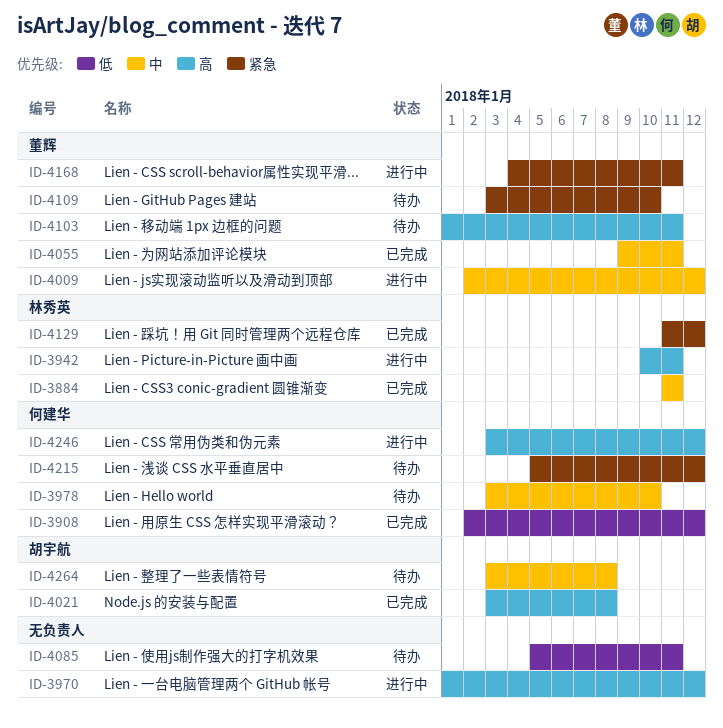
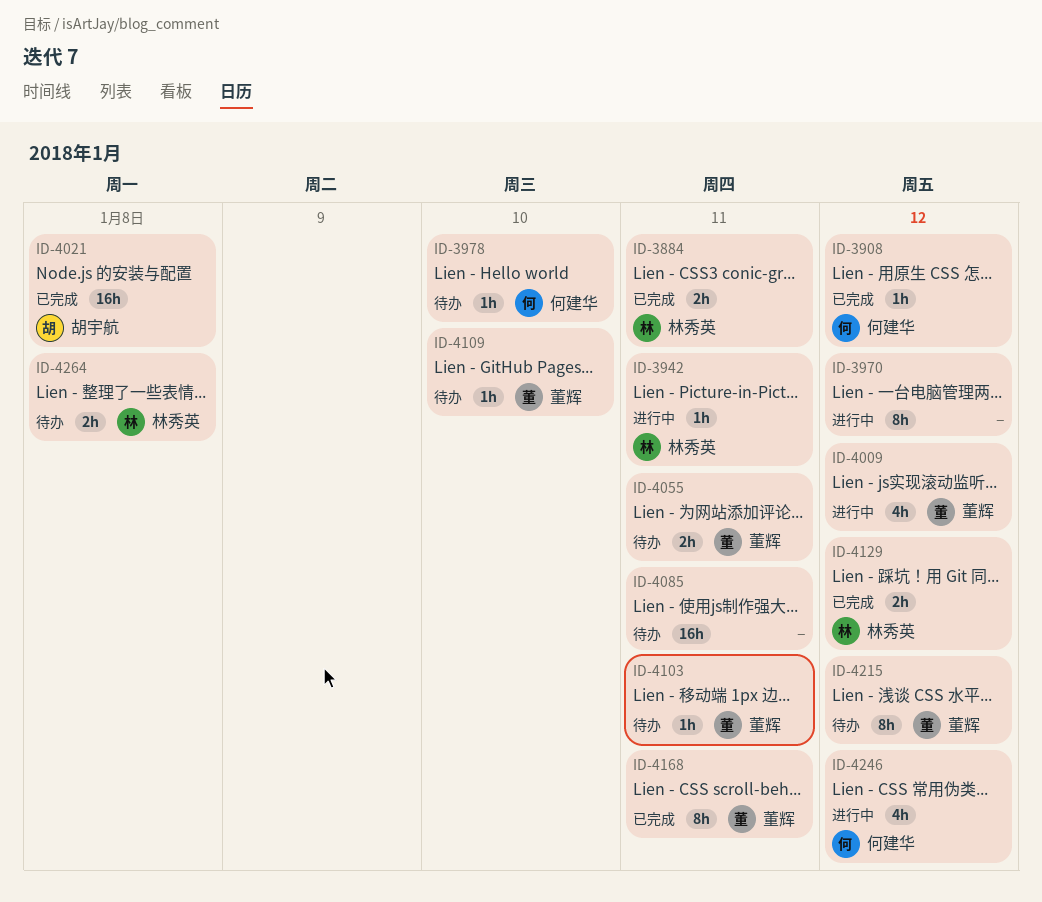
ID-4055, status: 已完成 -> 待办
ID-4168, status: 进行中 -> 已完成
ID-4215, owner: 何建华 -> 董辉
ID-4264, owner: 胡宇航 -> 林秀英

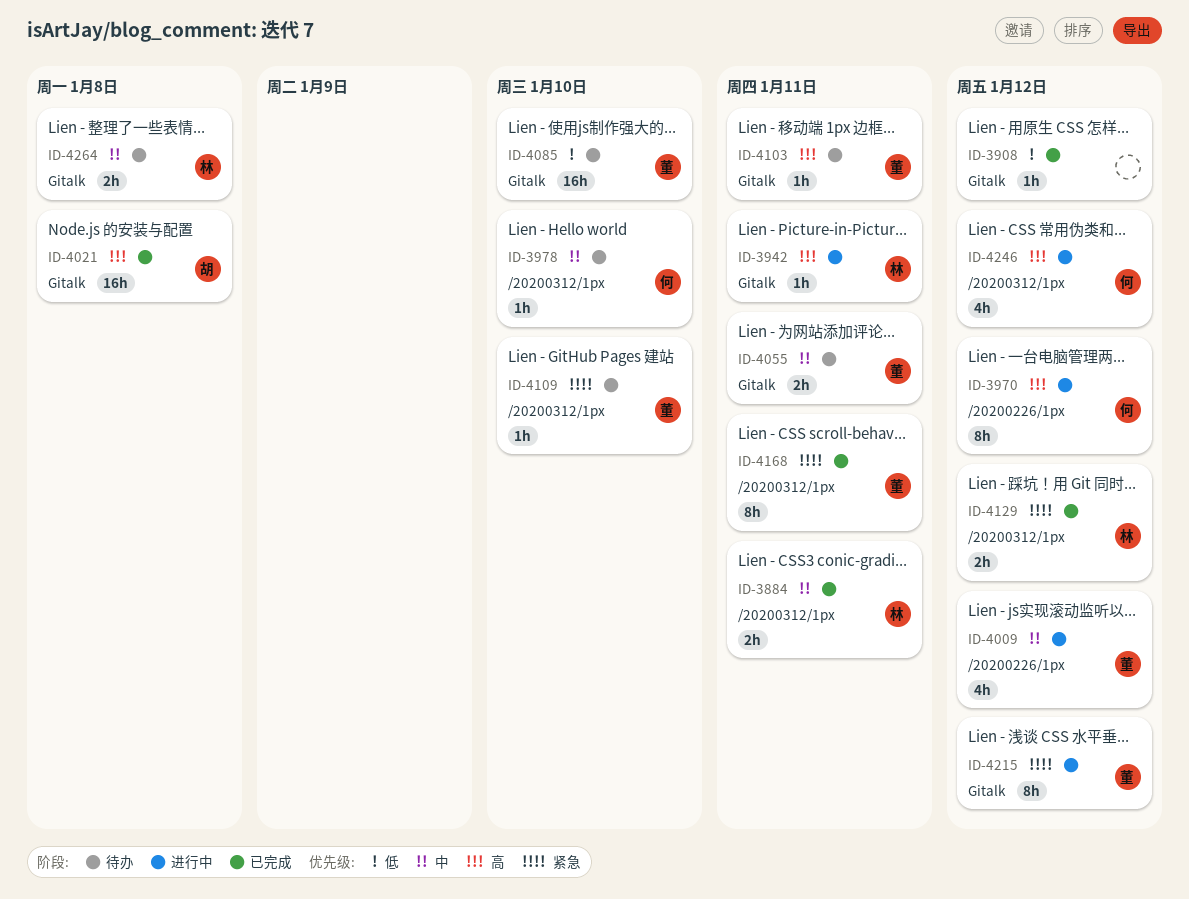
ID-3908, owner: 何建华 -> none
ID-3970, owner: none -> 何建华
ID-4085, owner: none -> 董辉
ID-4085, due: Jan 11 -> Jan 10
ID-4215, status: 待办 -> 进行中

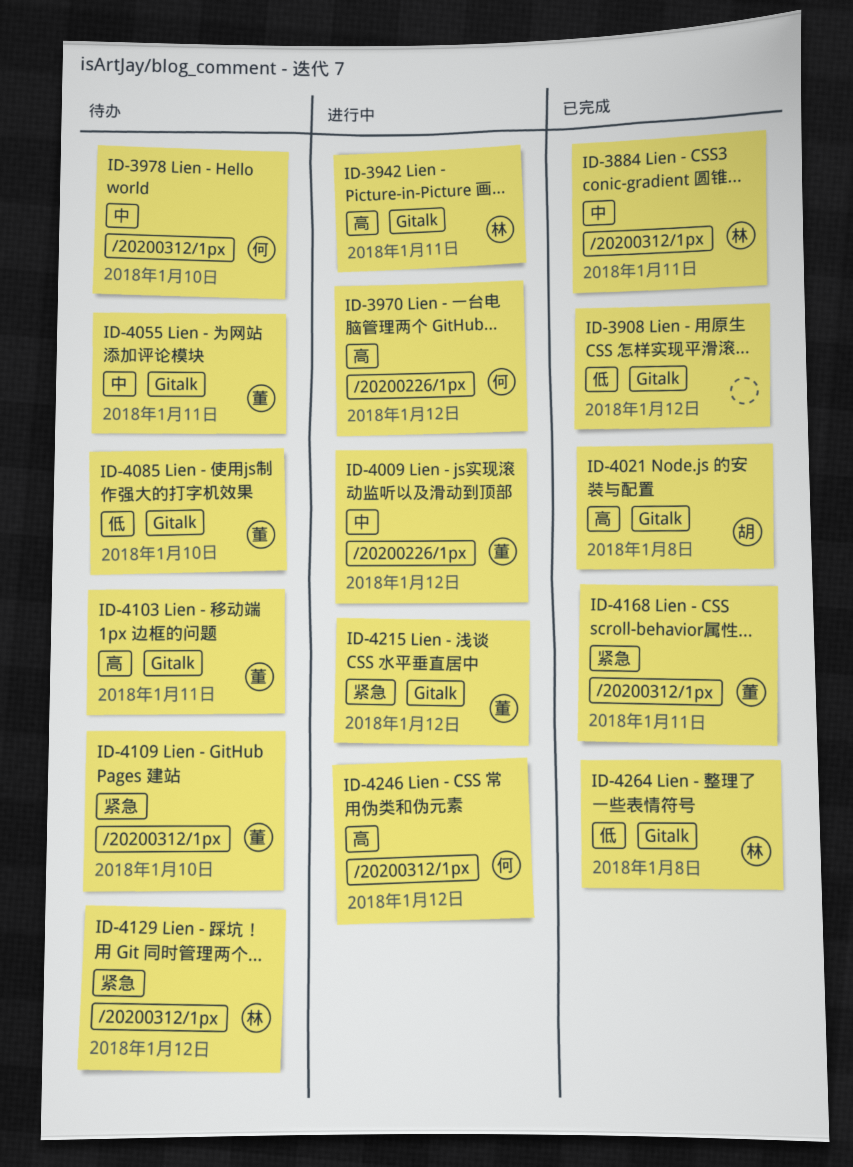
ID-4129, status: 已完成 -> 待办
ID-4264, status: 待办 -> 已完成
ID-4264, priority: 中 -> 低

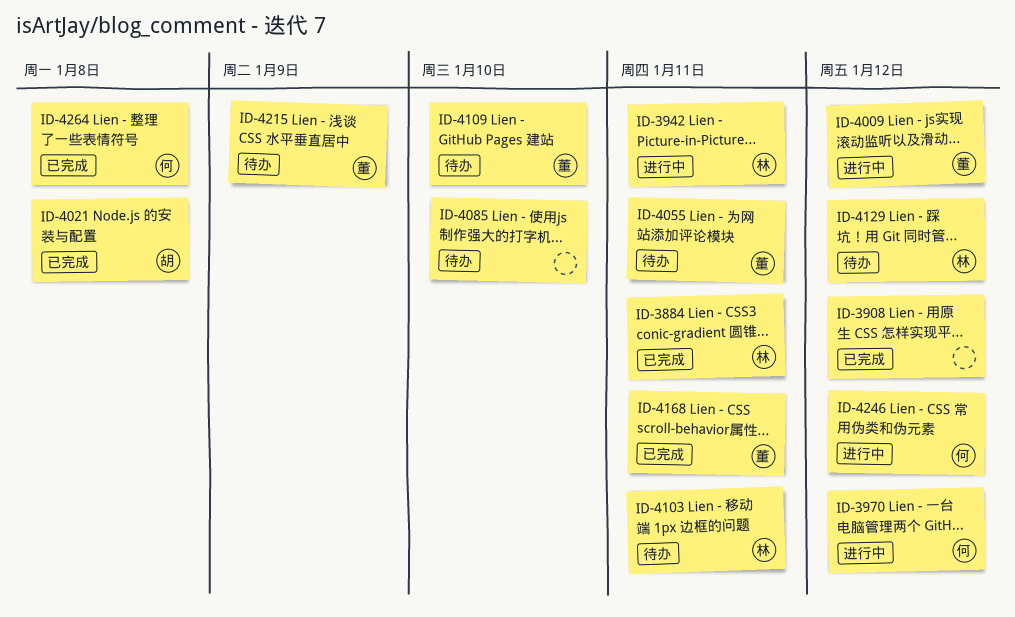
ID-3978: present -> none
ID-4085, owner: 董 -> none
ID-4103, owner: 董 -> 林
ID-4215, status: 进行中 -> 待办
ID-4215, due: Jan 12 -> Jan 9
ID-4264, owner: 林 -> 何

